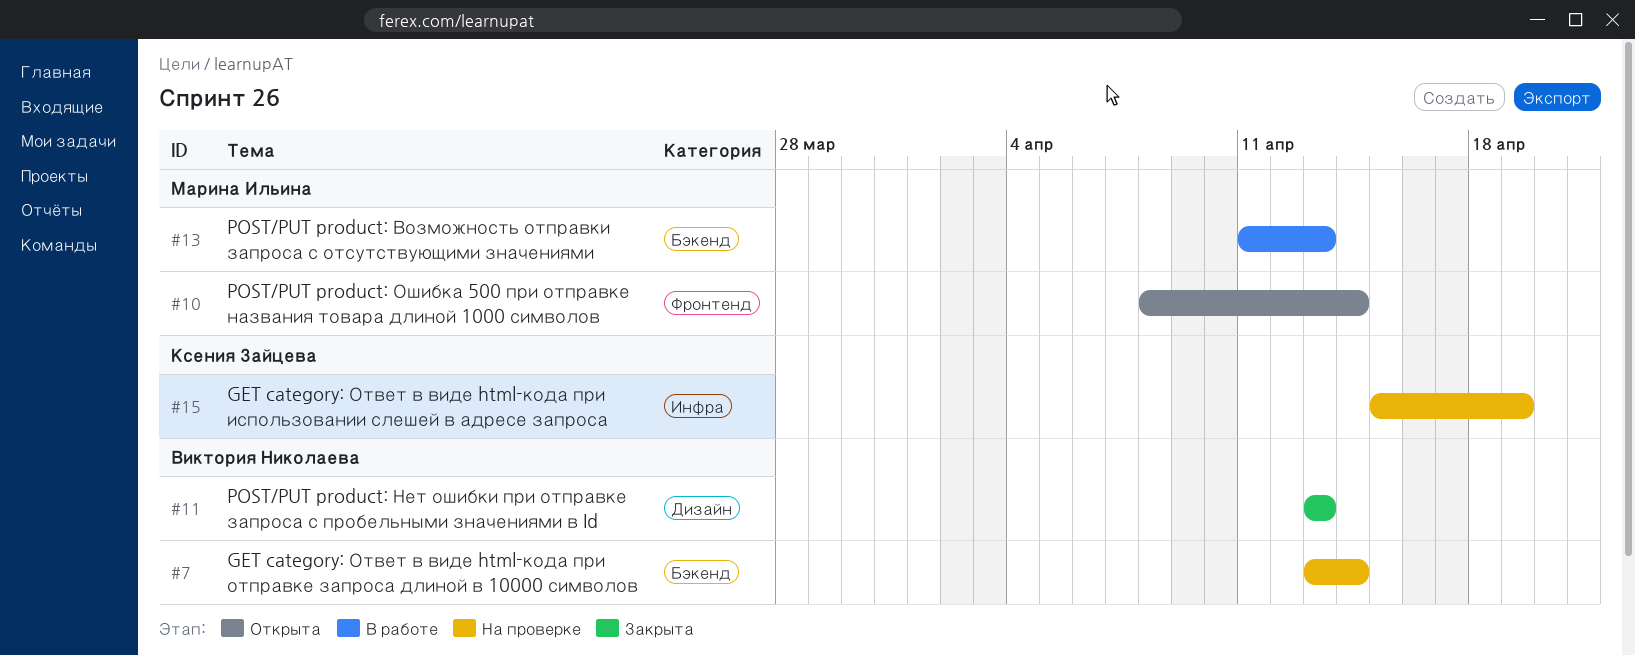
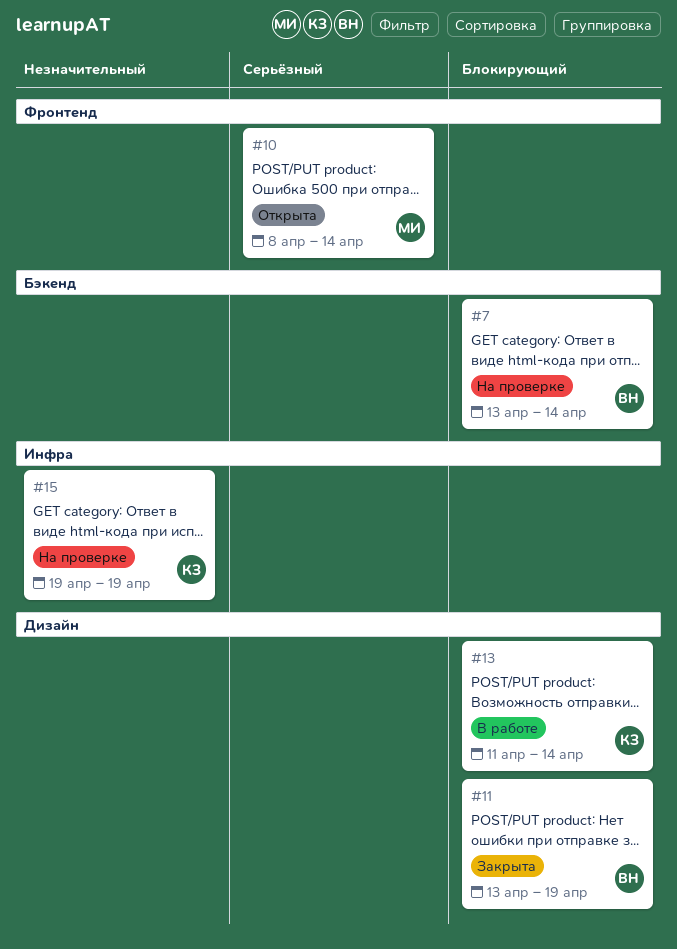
#11, due: Apr 13 -> Apr 19
#13, owner: Марина Ильина -> Ксения Зайцева
#13, label: Бэкенд -> Дизайн
#13, due: Apr 13 -> Apr 14
#15, start: Apr 15 -> Apr 19

